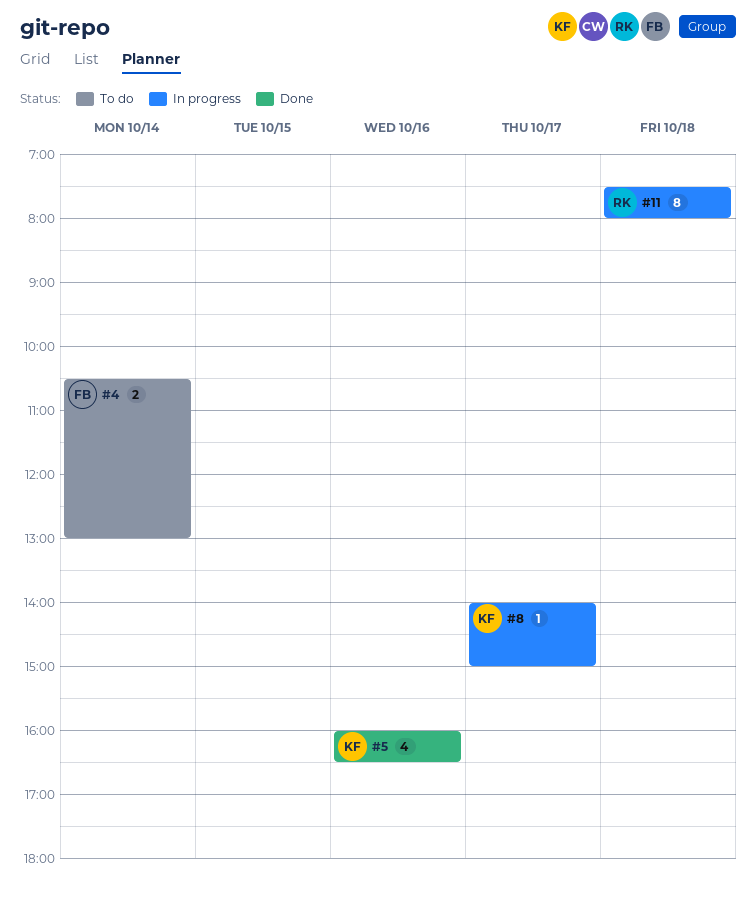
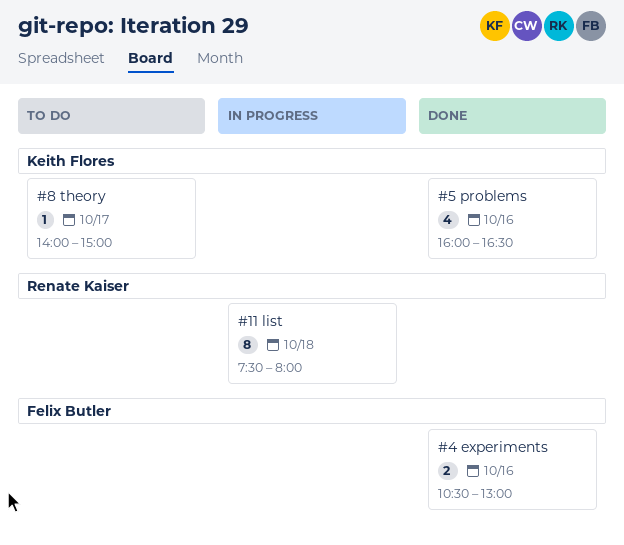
#4, status: To do -> Done
#4, day: Oct 14 -> Oct 16
#8, status: In progress -> To do

